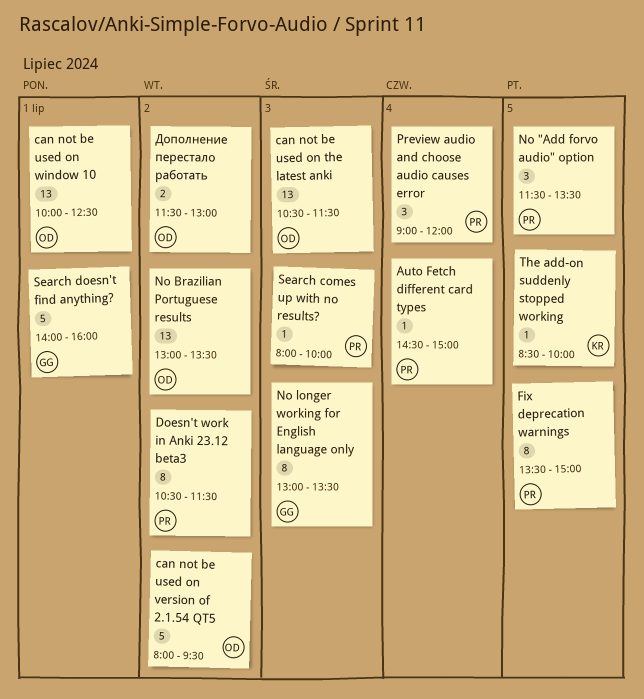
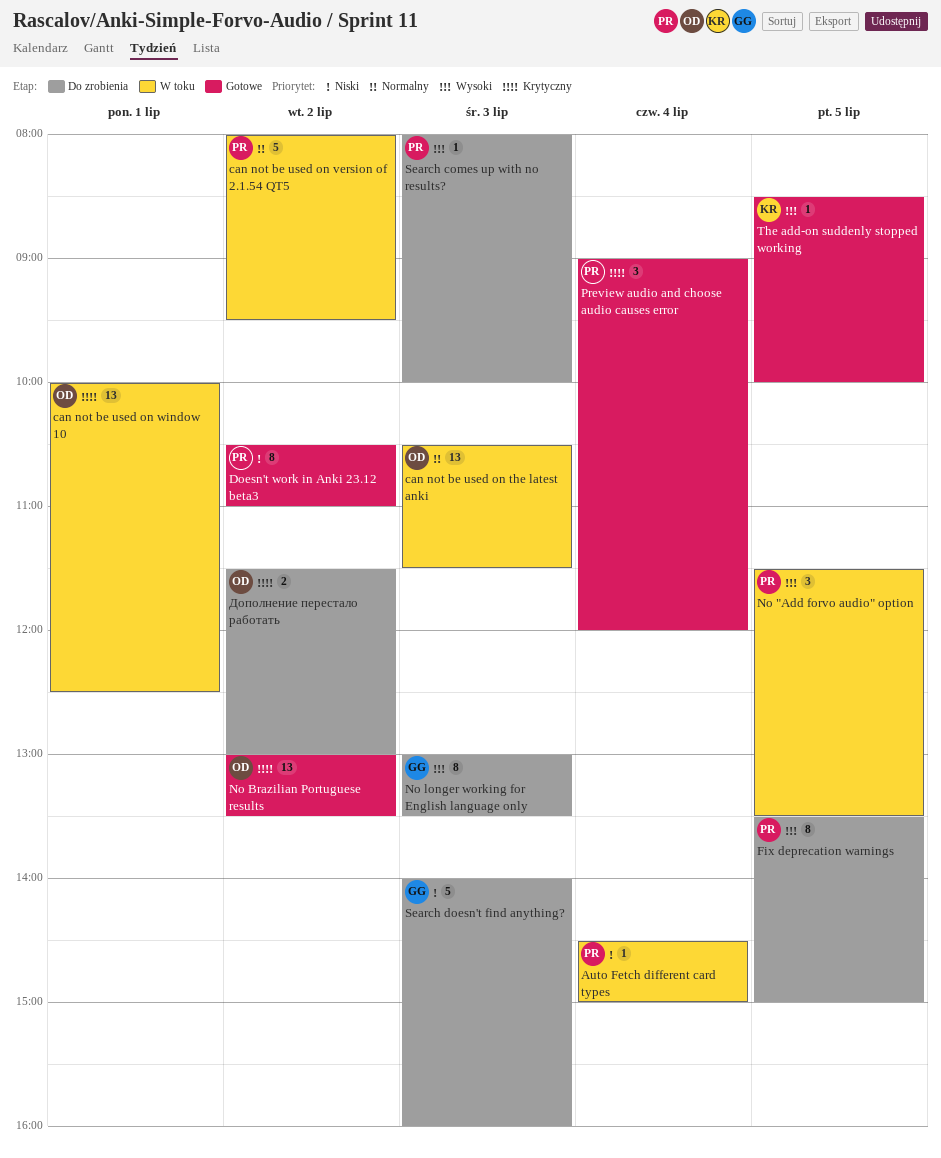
can not be used on version of 2.1.54 QT5, owner: OD -> PR
Doesn't work in Anki 23.12 beta3, ends: 11:30 -> 11:00
Search doesn't find anything?, day: Jul 1 -> Jul 3

